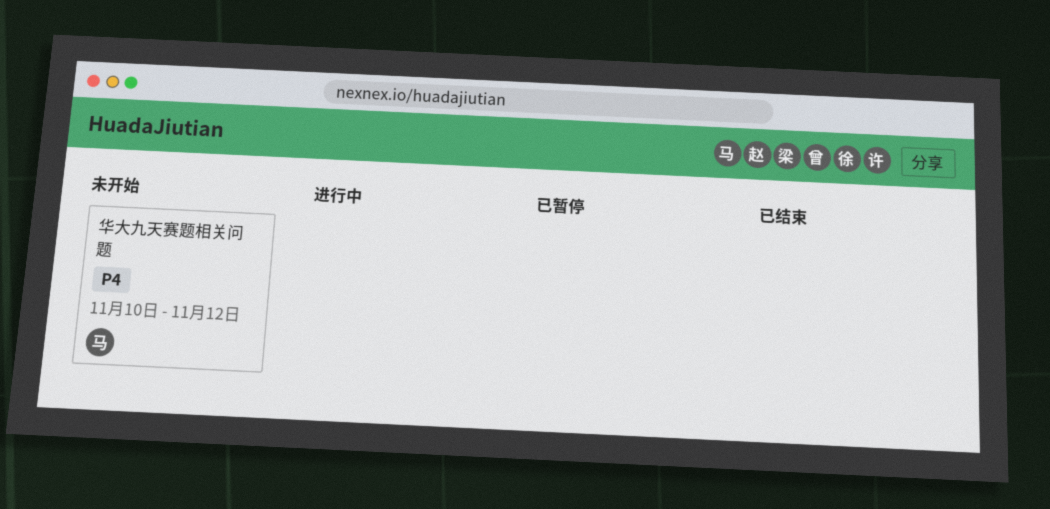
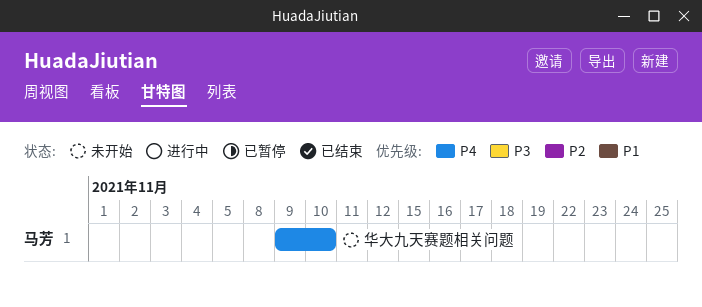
华大九天赛题相关问题, start: Nov 10 -> Nov 9
华大九天赛题相关问题, due: Nov 12 -> Nov 10

